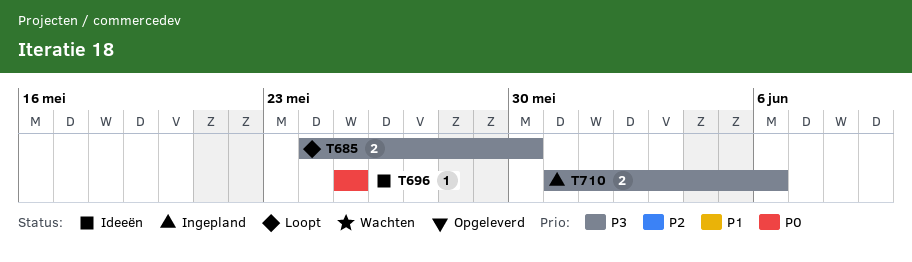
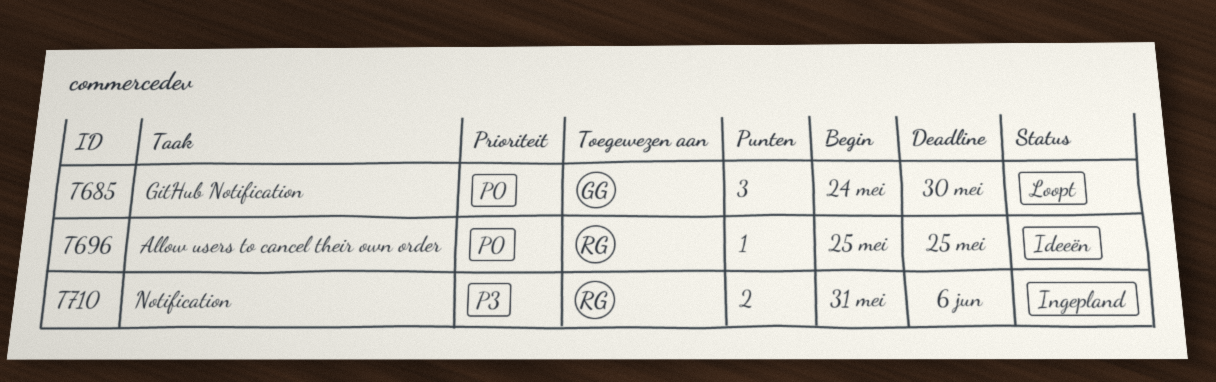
T685, priority: P3 -> P0
T685, estimate: 2 -> 3

